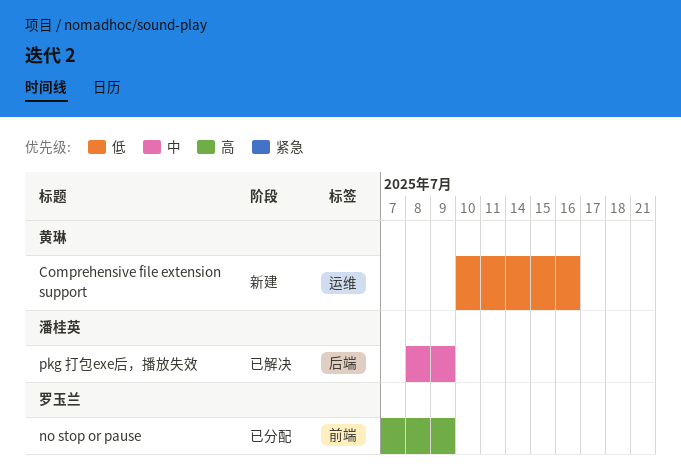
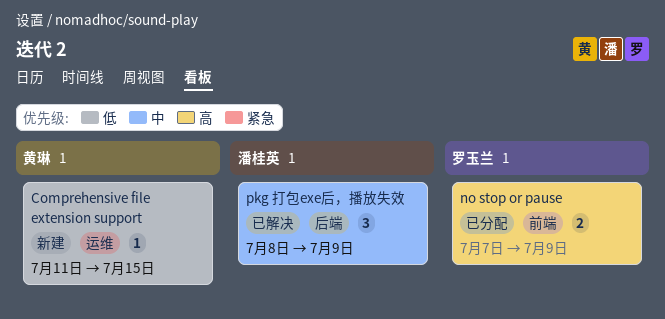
Comprehensive file extension support, start: Jul 10 -> Jul 11
Comprehensive file extension support, due: Jul 16 -> Jul 15

